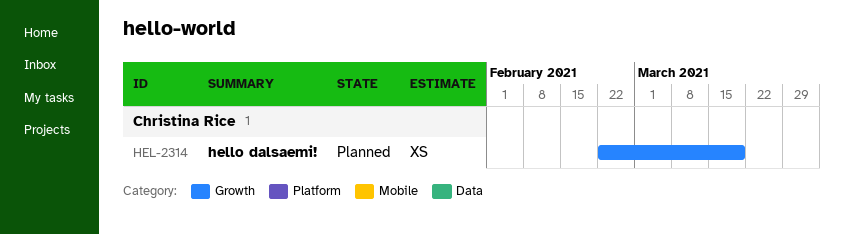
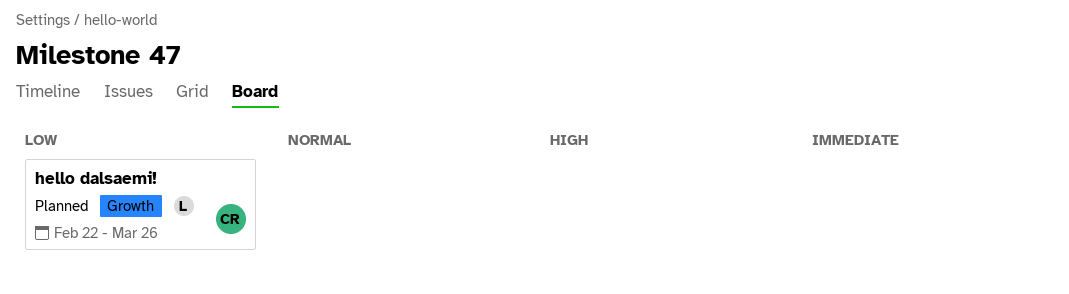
hello dalsaemi!, estimate: XS -> L
hello dalsaemi!, due: Mar 19 -> Mar 26

